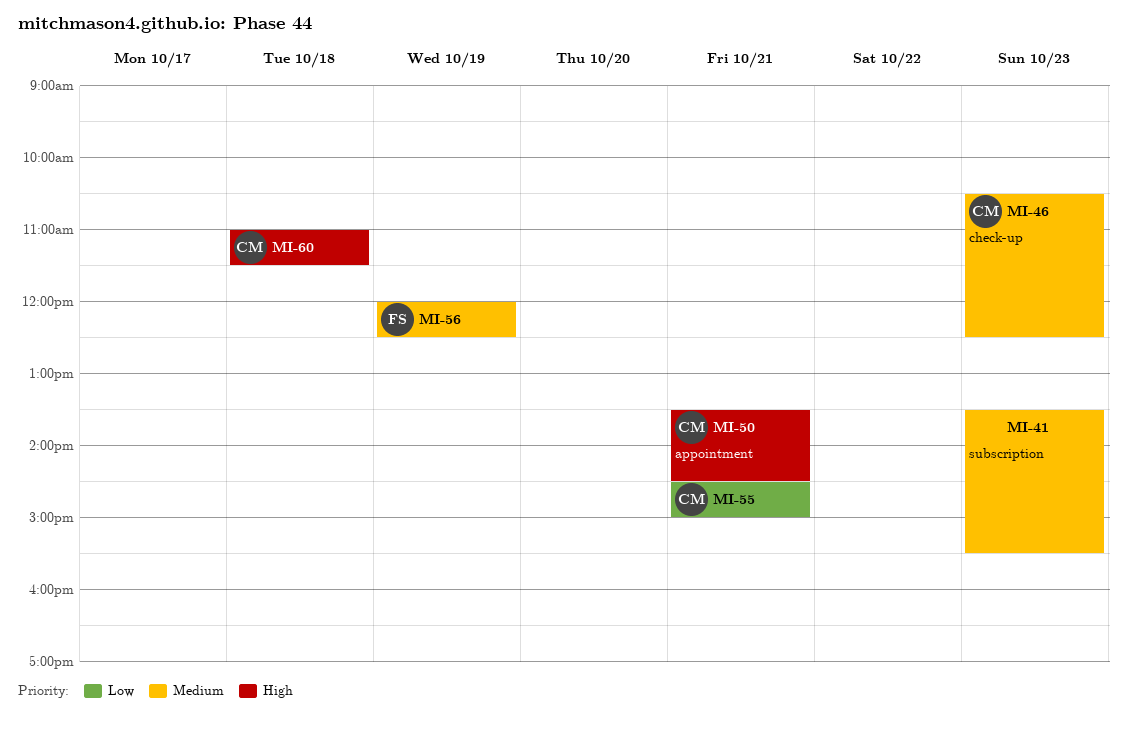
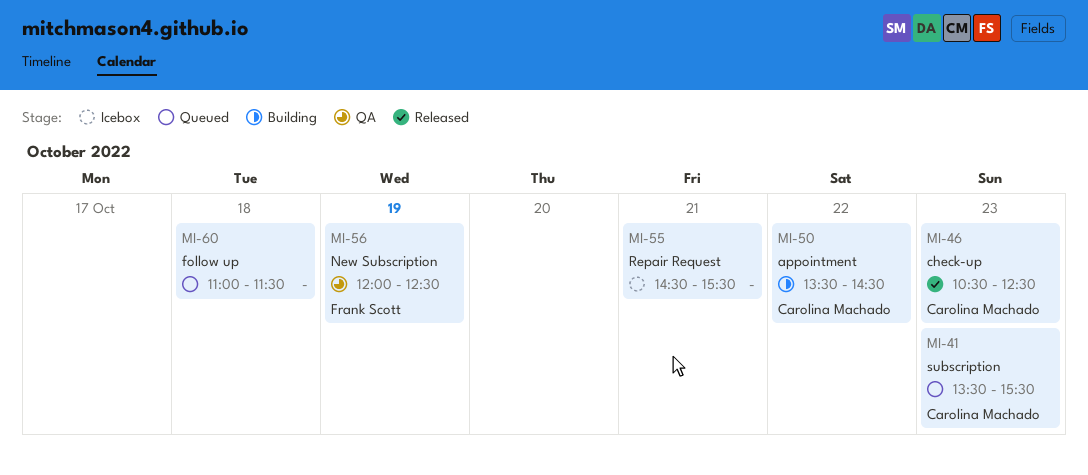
MI-41, owner: none -> Carolina Machado
MI-50, day: Oct 21 -> Oct 22
MI-55, owner: Carolina Machado -> none
MI-55, ends: 15:00 -> 15:30
MI-60, owner: Carolina Machado -> none

